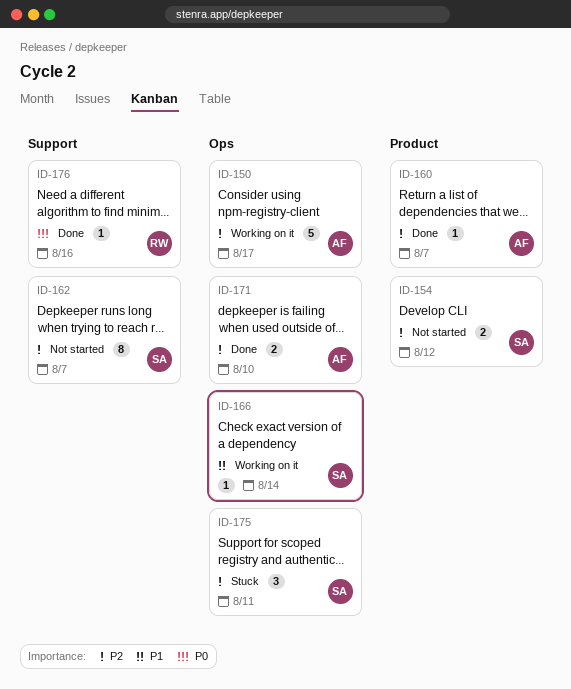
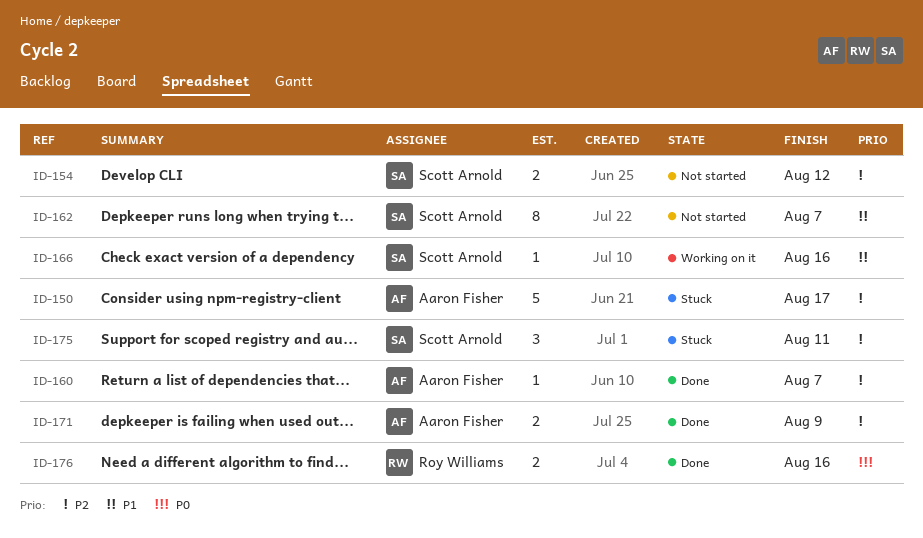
ID-150, status: Working on it -> Stuck
ID-162, priority: P2 -> P1
ID-166, due: Aug 14 -> Aug 16
ID-171, due: Aug 10 -> Aug 9
ID-176, estimate: 1 -> 2

